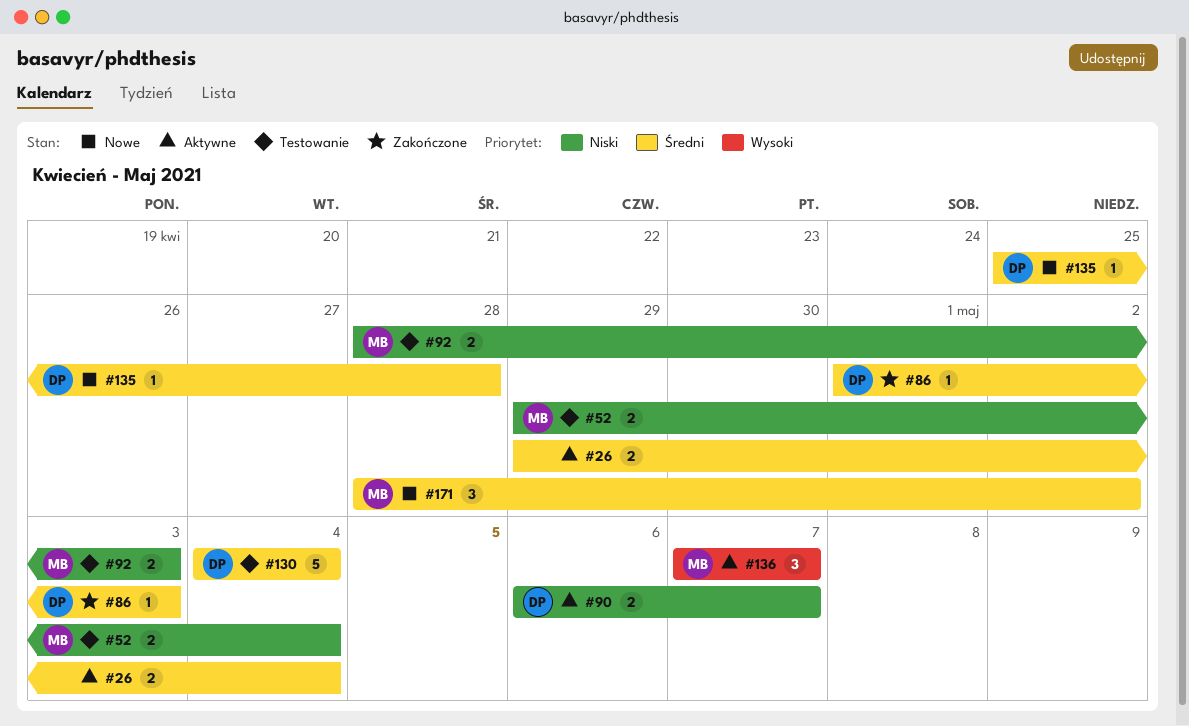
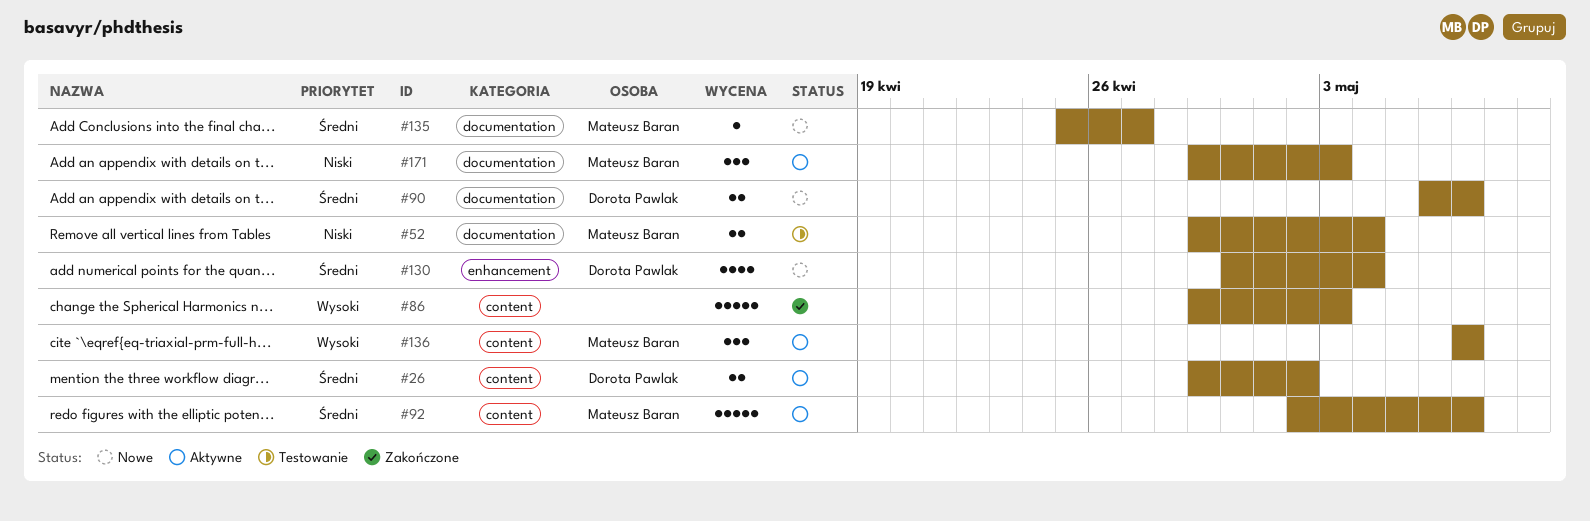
#26, owner: none -> Dorota Pawlak
#26, due: May 4 -> May 2
#86, owner: Dorota Pawlak -> none
#86, priority: Średni -> Wysoki
#86, estimate: 1 -> 5
#86, start: May 1 -> Apr 29
#90, status: Aktywne -> Nowe
#90, priority: Niski -> Średni
#92, status: Testowanie -> Aktywne
#92, priority: Niski -> Średni
#92, estimate: 2 -> 5
#92, start: Apr 28 -> May 2
#92, due: May 3 -> May 7
#130, status: Testowanie -> Nowe
#130, estimate: 5 -> 4
#130, start: May 4 -> Apr 30
#135, owner: Dorota Pawlak -> Mateusz Baran
#135, due: Apr 28 -> Apr 27
#171, status: Nowe -> Aktywne
#171, priority: Średni -> Niski
#171, start: Apr 28 -> Apr 29
#171, due: May 2 -> May 3

